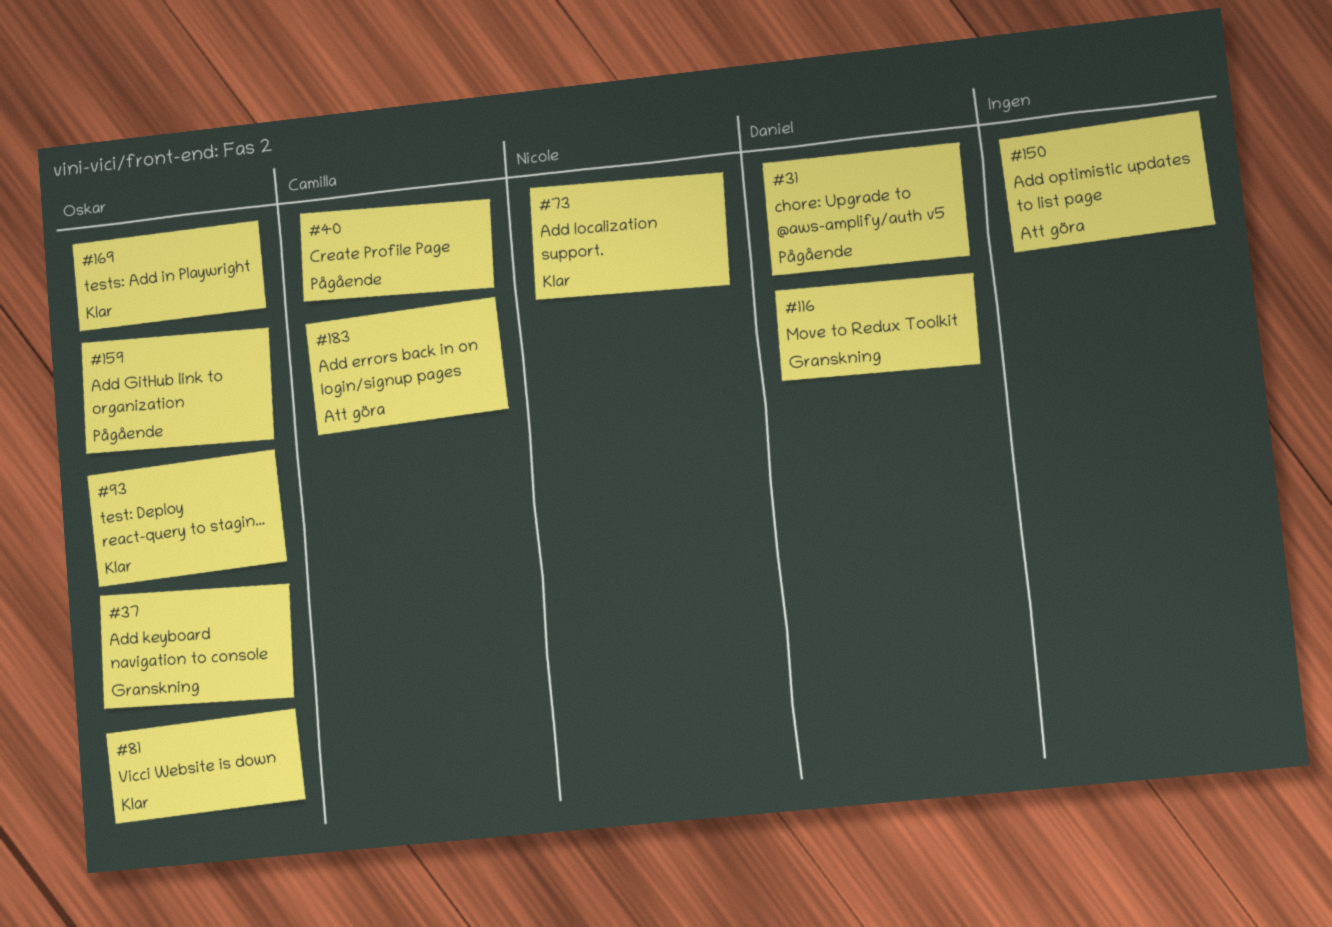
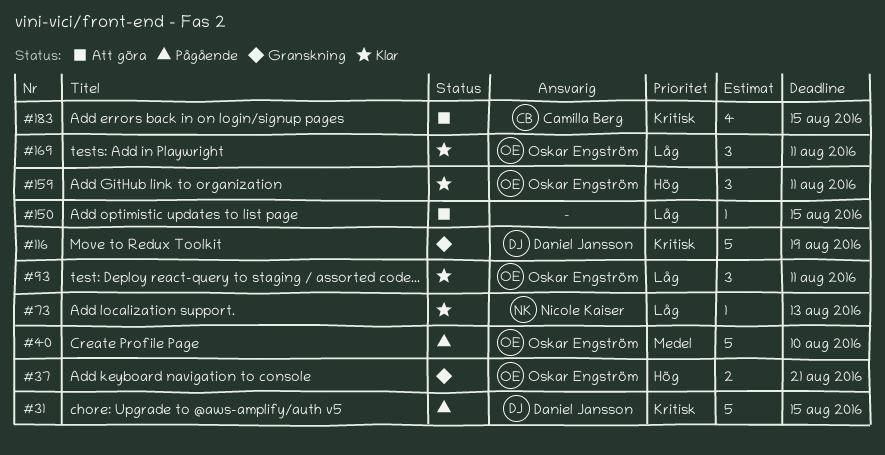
#40, owner: Camilla Berg -> Oskar Engström
#81: present -> none
#159, status: Pågående -> Klar

